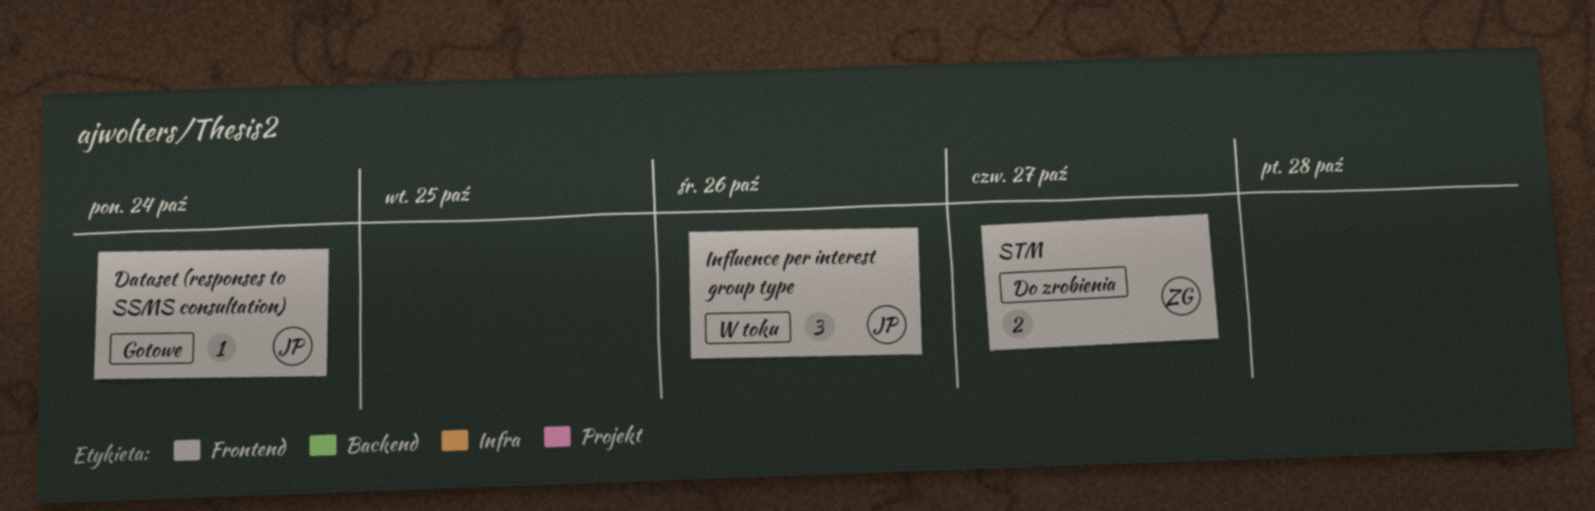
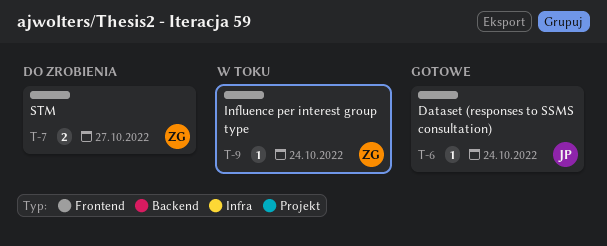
Influence per interest group type, owner: JP -> ZG
Influence per interest group type, estimate: 3 -> 1
Influence per interest group type, due: Oct 26 -> Oct 24

